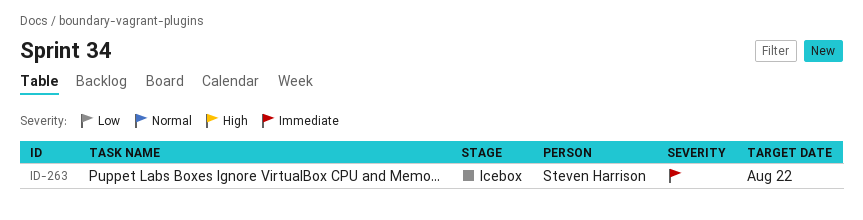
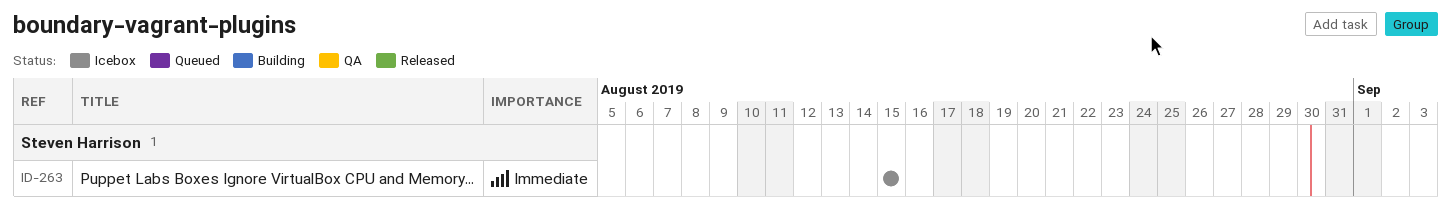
ID-263, due: Aug 22 -> Aug 15

